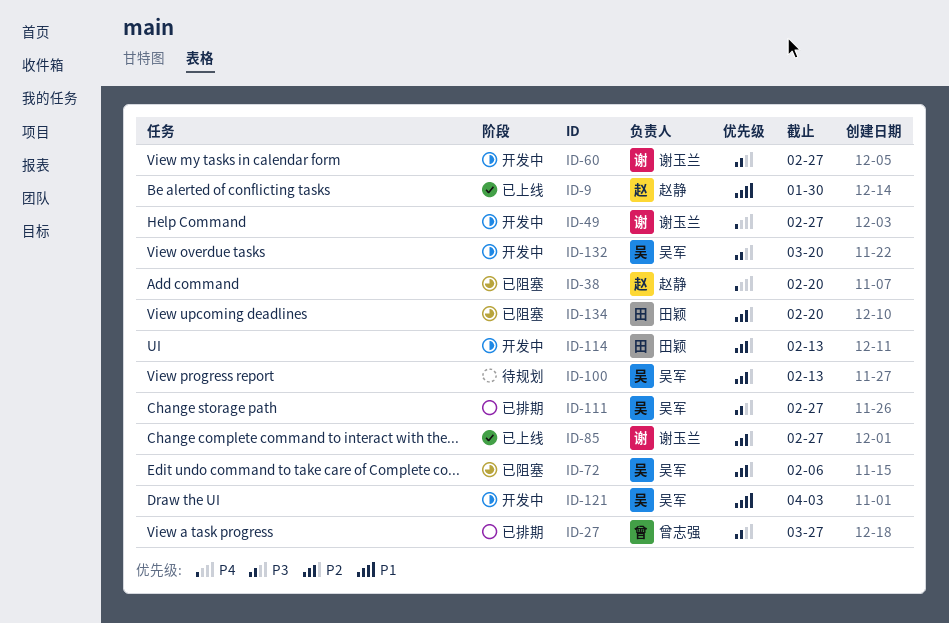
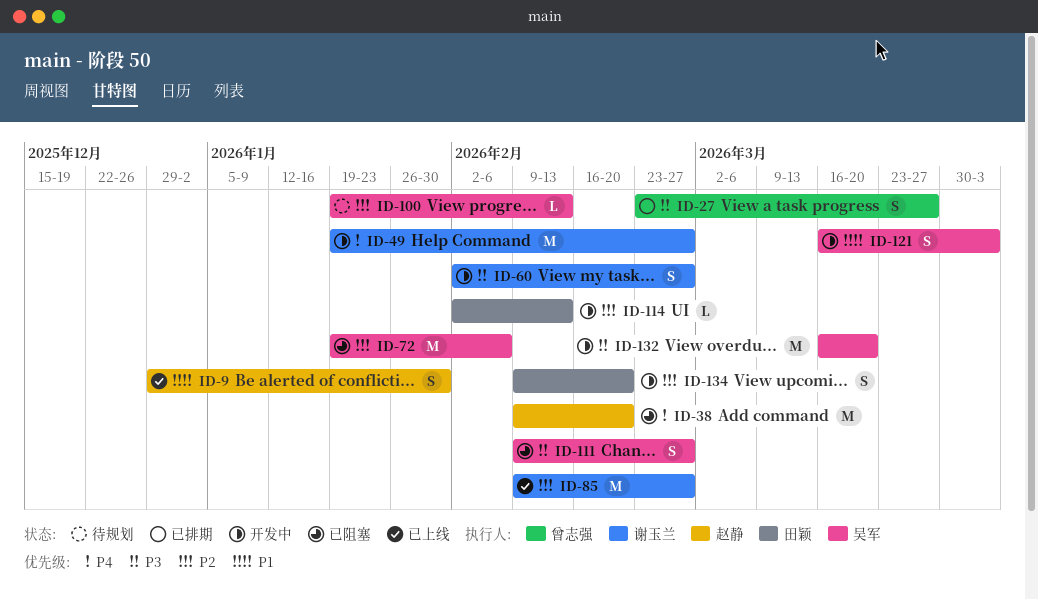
ID-111, status: 已排期 -> 已阻塞
ID-134, status: 已阻塞 -> 开发中

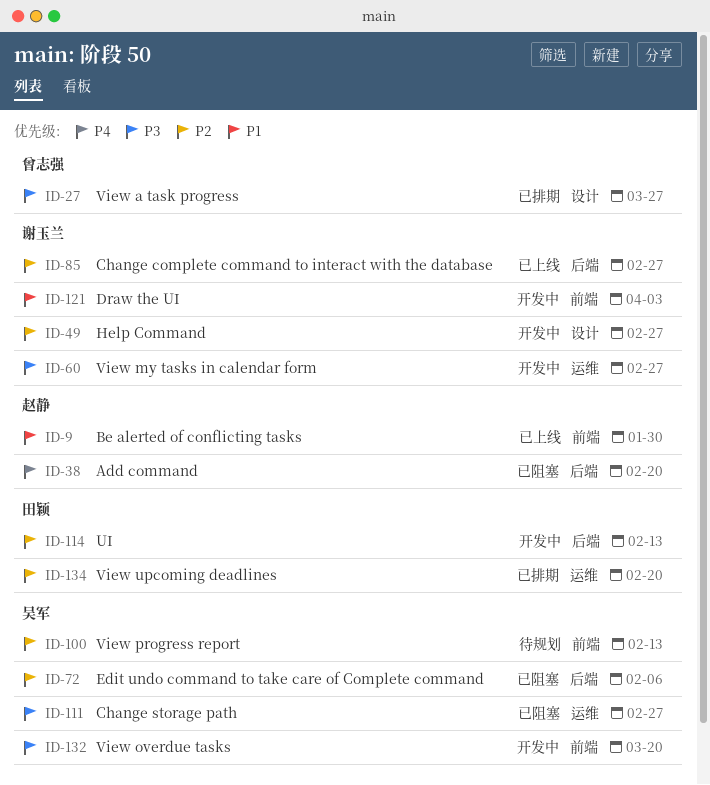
ID-49, priority: P4 -> P2
ID-121, owner: 吴军 -> 谢玉兰
ID-134, status: 开发中 -> 已排期

